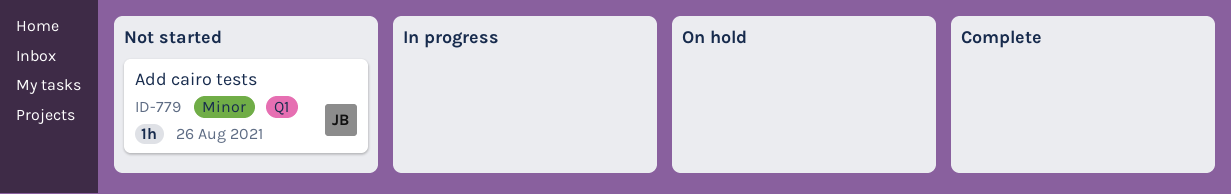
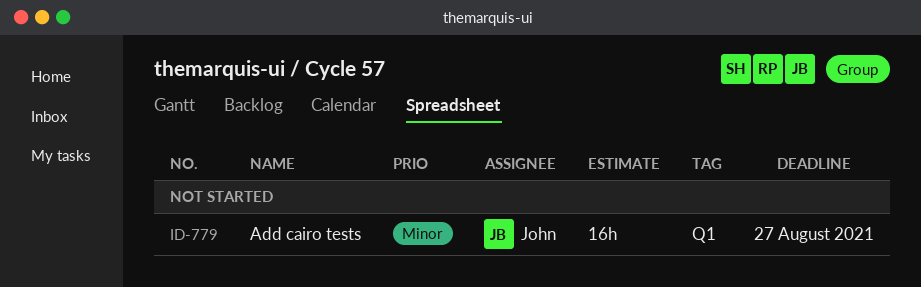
ID-779, estimate: 1h -> 16h
ID-779, due: Aug 26 -> Aug 27

